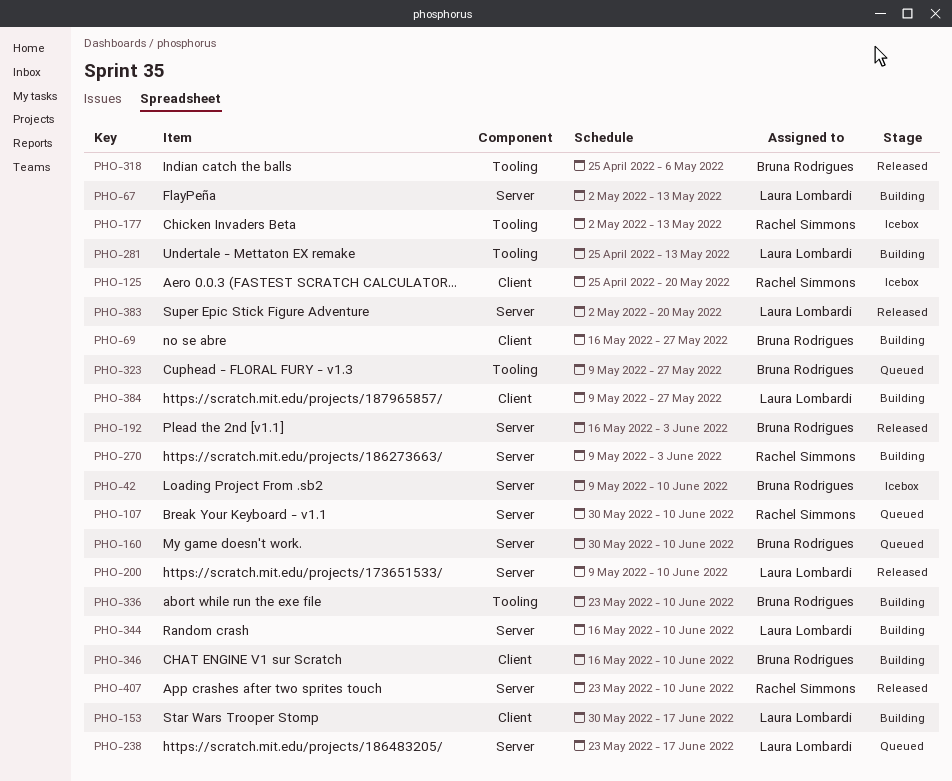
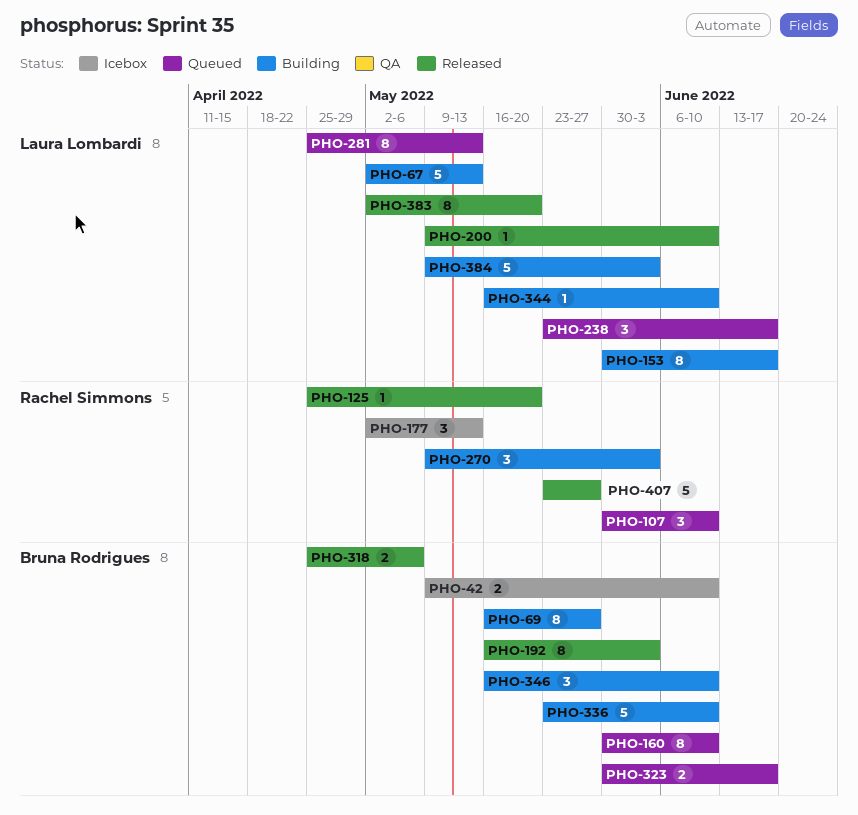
PHO-125, status: Icebox -> Released
PHO-281, status: Building -> Queued
PHO-323, start: May 9 -> May 30
PHO-323, due: May 27 -> Jun 17
PHO-384, due: May 27 -> Jun 3
PHO-407, due: Jun 10 -> May 27

